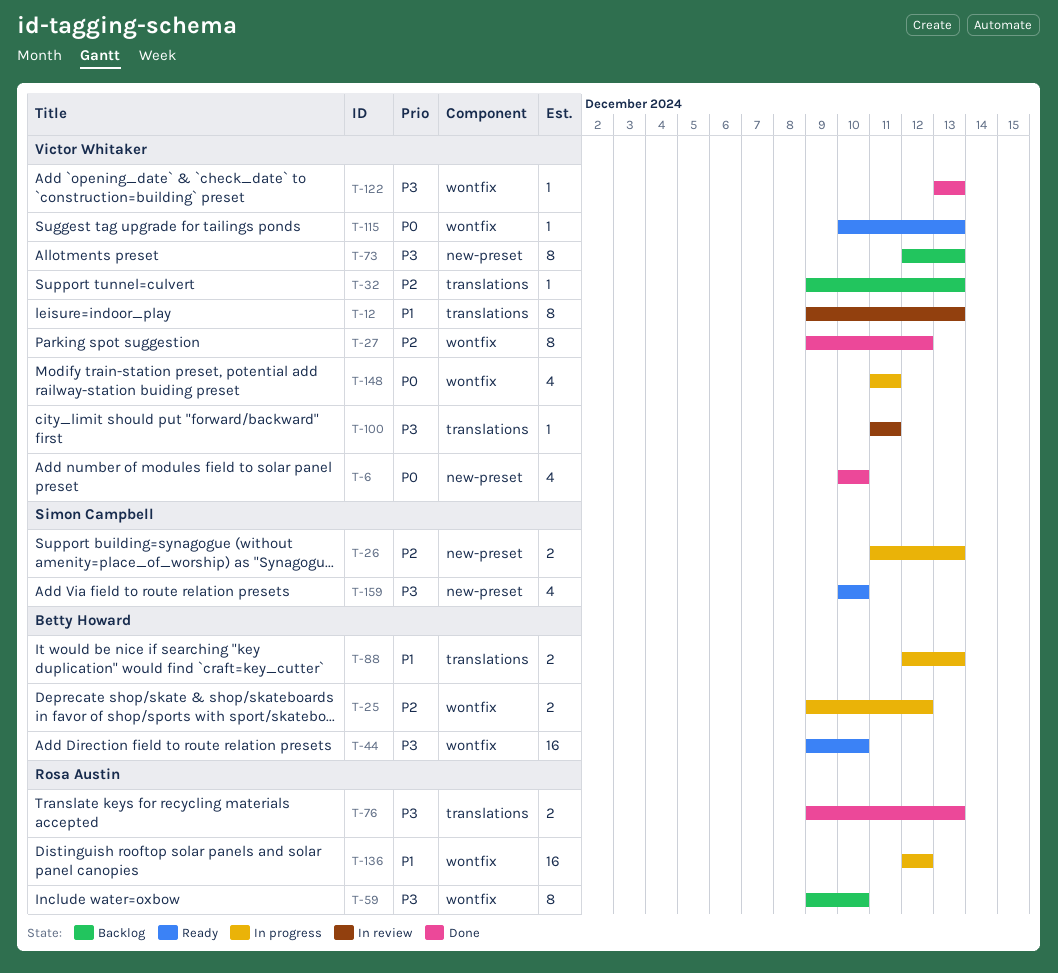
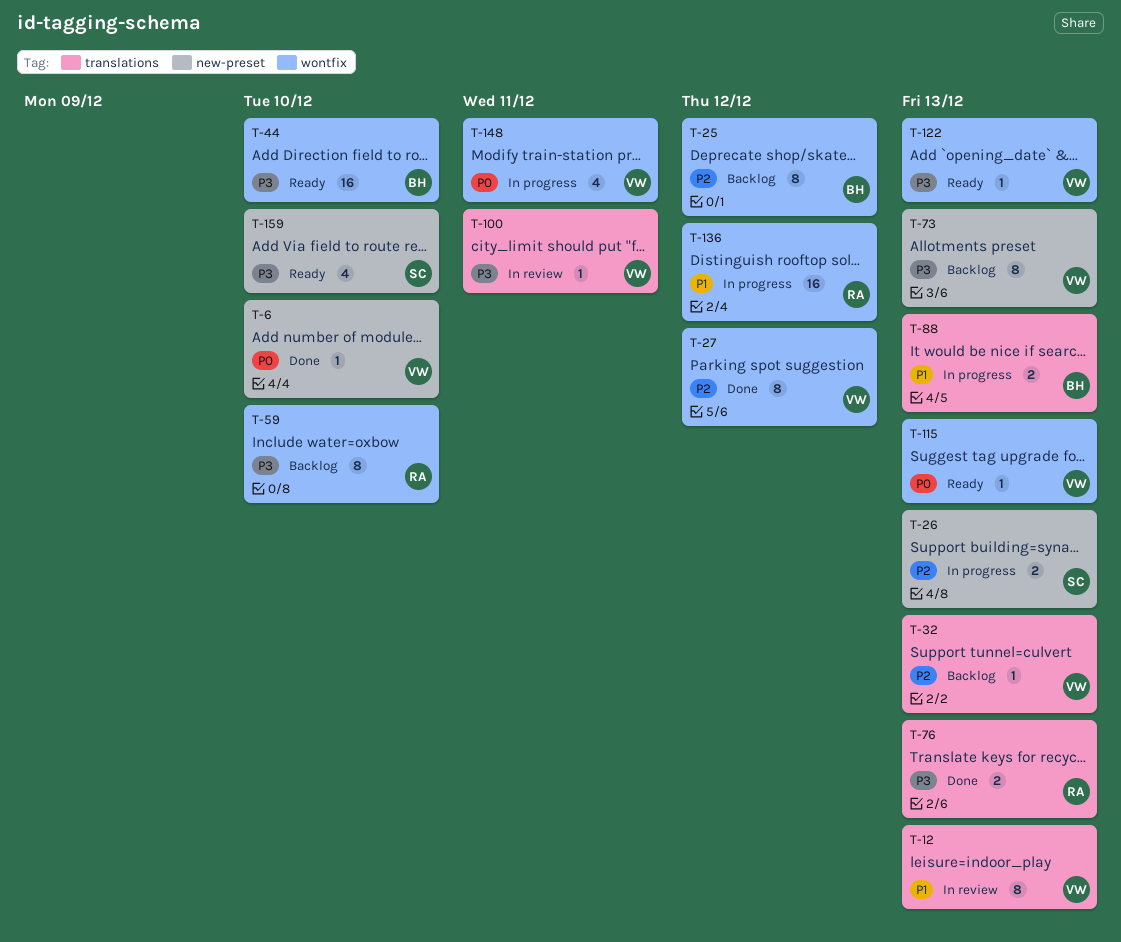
T-6, estimate: 4 -> 1
T-25, status: In progress -> Backlog
T-25, estimate: 2 -> 8
T-122, status: Done -> Ready

